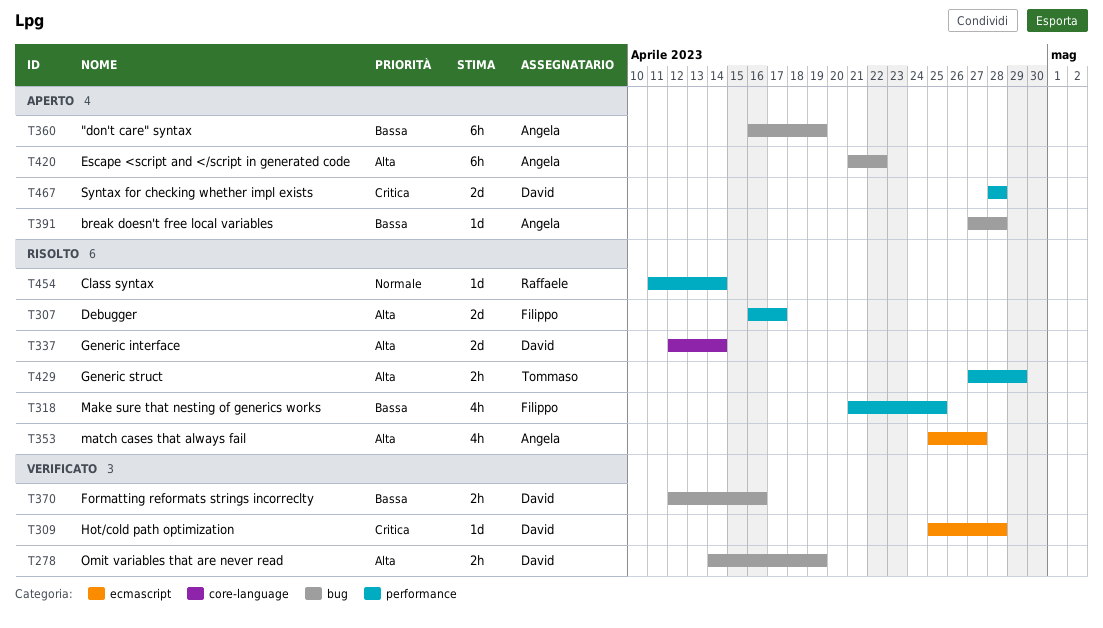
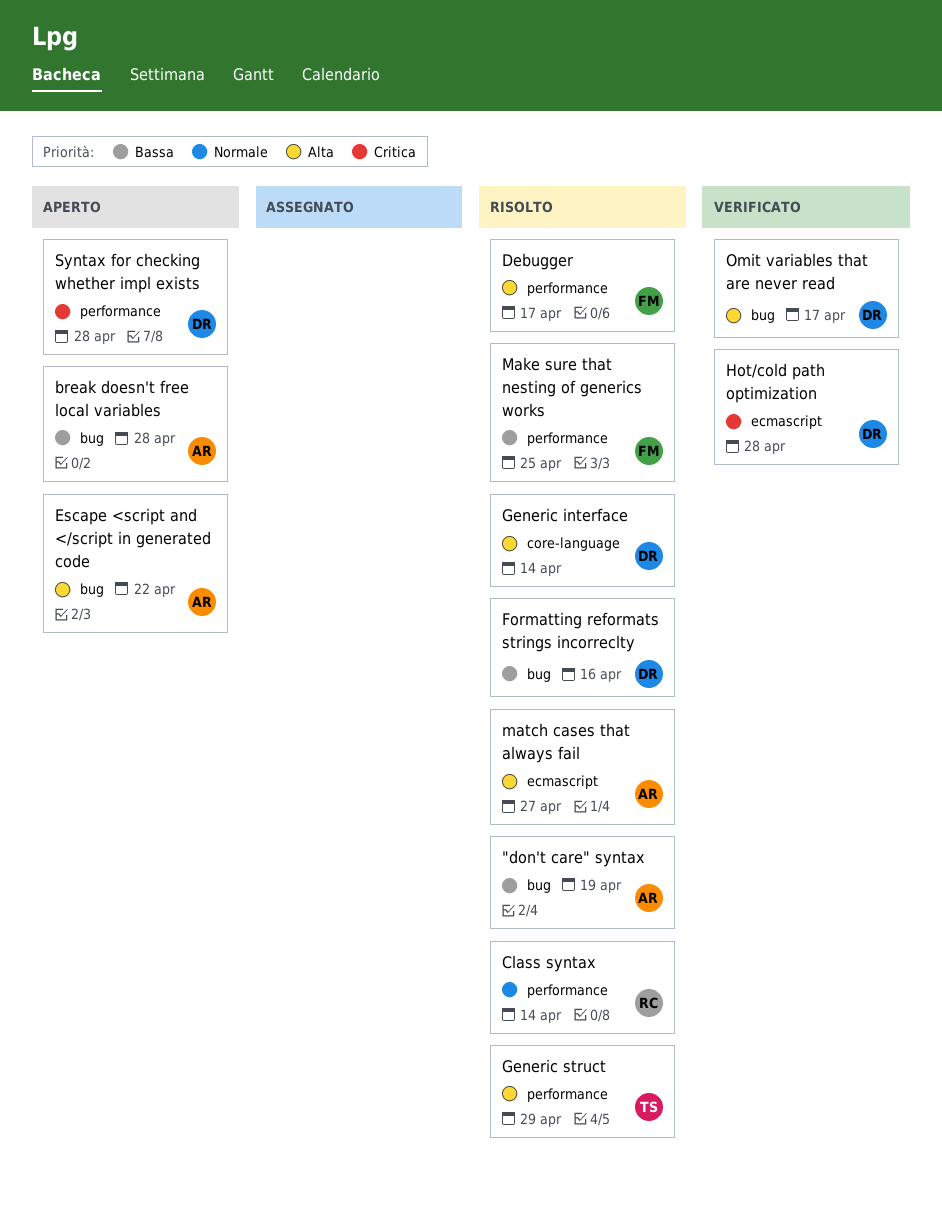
"don't care" syntax, status: Aperto -> Risolto
Formatting reformats strings incorreclty, status: Verificato -> Risolto
Omit variables that are never read, due: Apr 19 -> Apr 17

